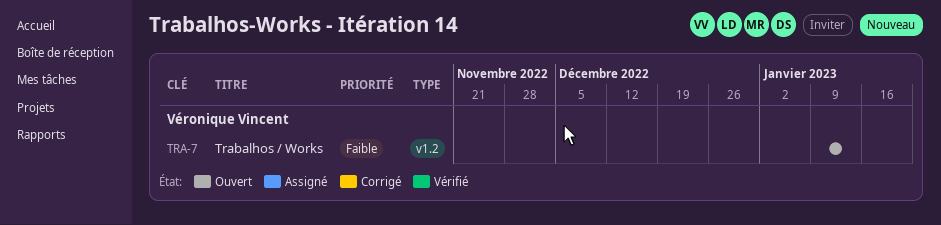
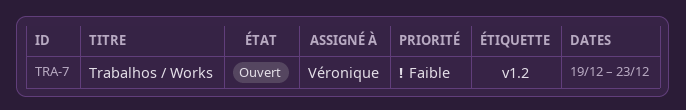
TRA-7, start: Jan 9 -> Dec 19
TRA-7, due: Jan 13 -> Dec 23

